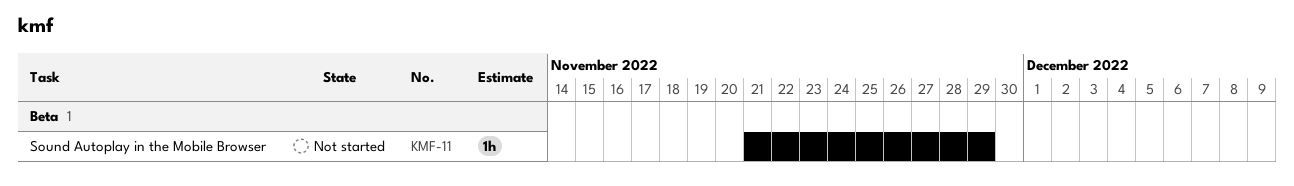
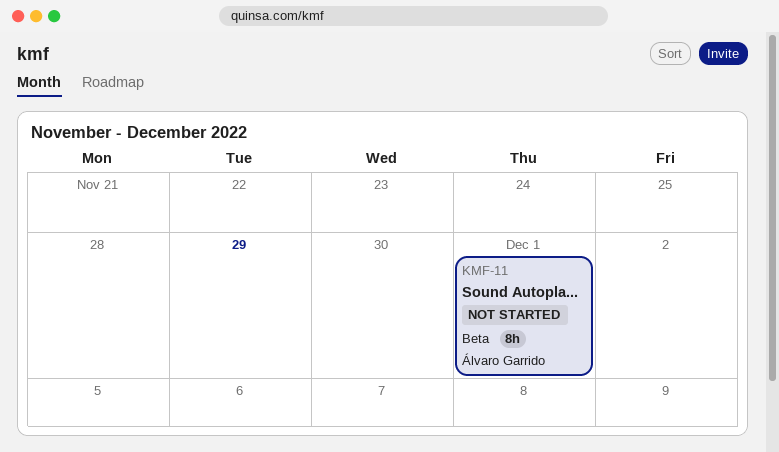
KMF-11, estimate: 1h -> 8h
KMF-11, due: Nov 29 -> Dec 1

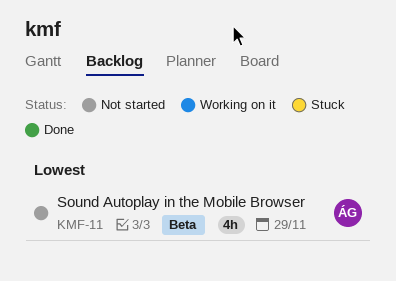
KMF-11, estimate: 8h -> 4h
KMF-11, due: Dec 1 -> Nov 29

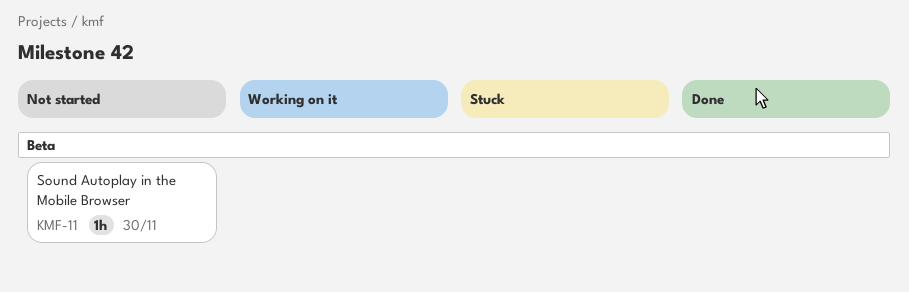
KMF-11, estimate: 4h -> 1h
KMF-11, due: Nov 29 -> Nov 30

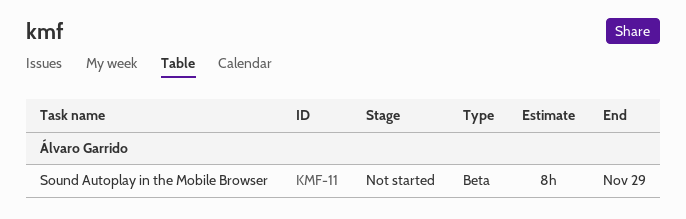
KMF-11, estimate: 1h -> 8h
KMF-11, due: Nov 30 -> Nov 29

